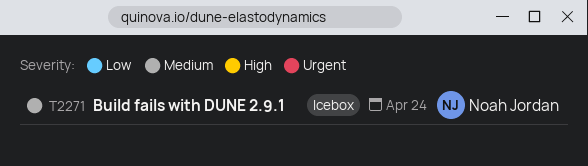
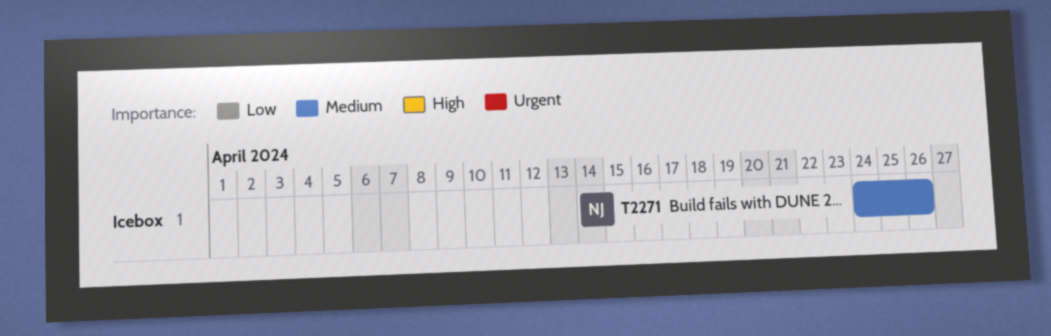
T2271, due: Apr 24 -> Apr 26

